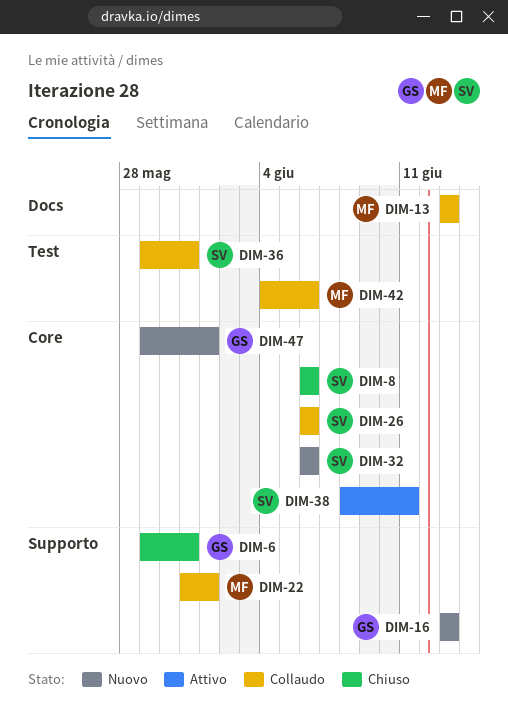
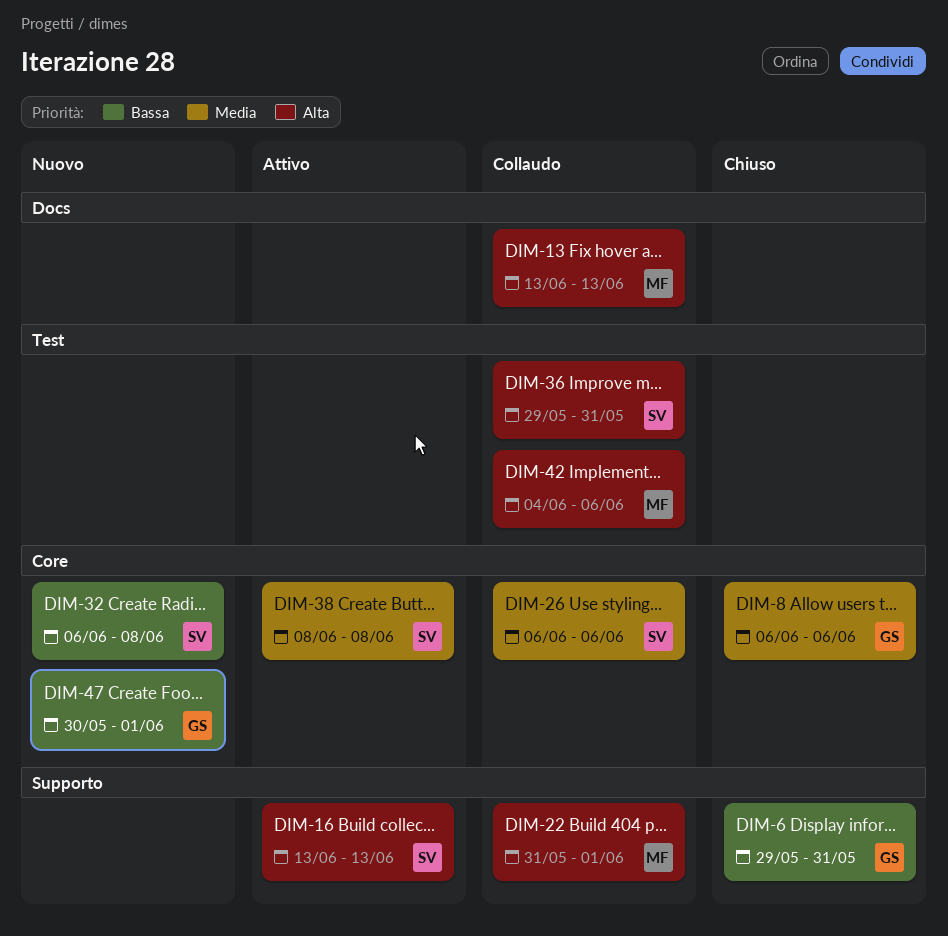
DIM-8, owner: SV -> GS
DIM-16, status: Nuovo -> Attivo
DIM-16, owner: GS -> SV
DIM-32, due: Jun 6 -> Jun 8
DIM-38, due: Jun 11 -> Jun 8
DIM-47, start: May 29 -> May 30

